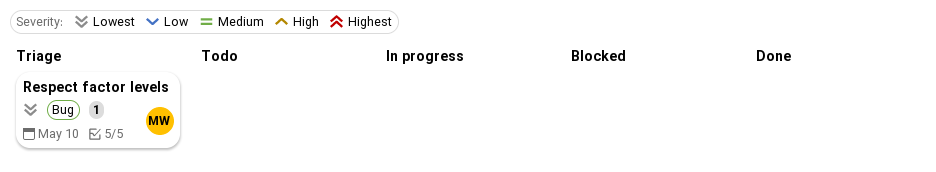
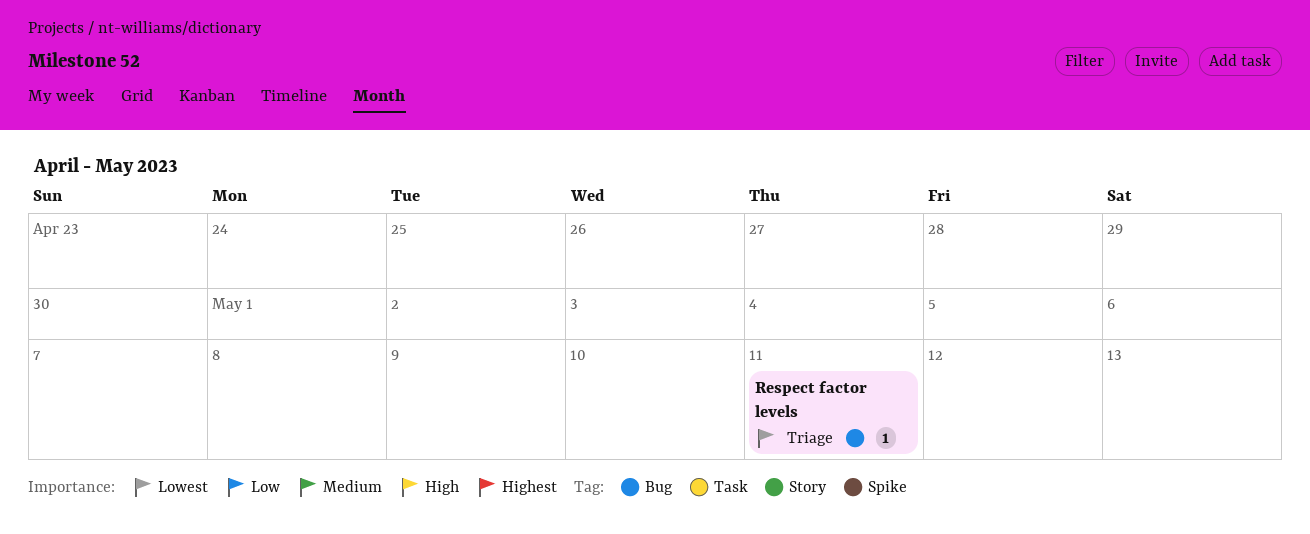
Respect factor levels, due: May 10 -> May 11

